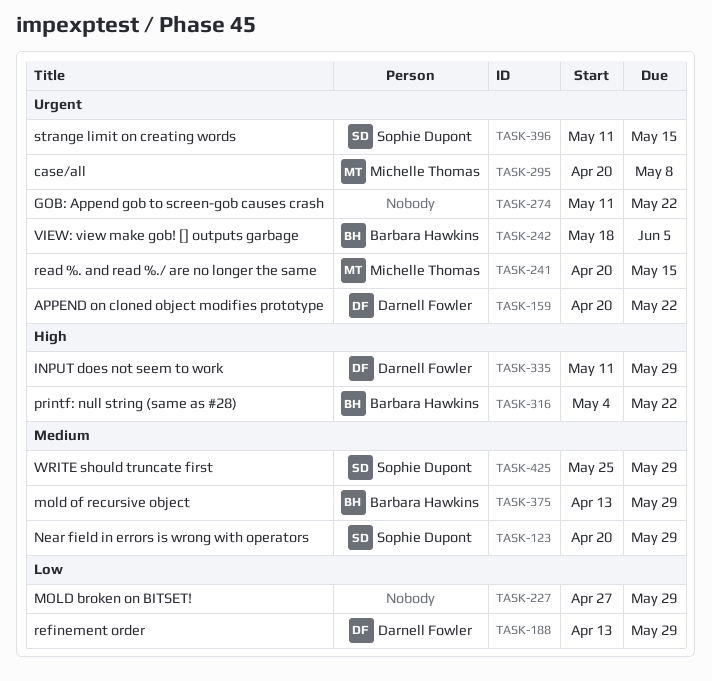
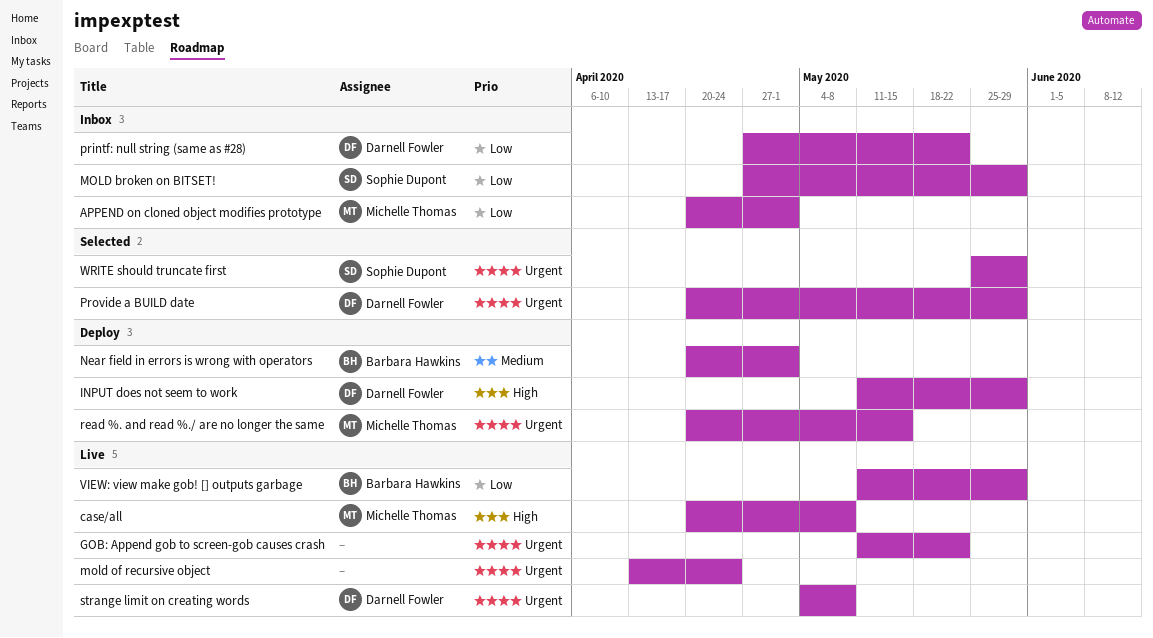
APPEND on cloned object modifies prototype, owner: Darnell Fowler -> Michelle Thomas
APPEND on cloned object modifies prototype, priority: Urgent -> Low
APPEND on cloned object modifies prototype, due: May 22 -> May 1
case/all, priority: Urgent -> High
MOLD broken on BITSET!, owner: none -> Sophie Dupont
mold of recursive object, owner: Barbara Hawkins -> none
mold of recursive object, priority: Medium -> Urgent
mold of recursive object, due: May 29 -> Apr 24
Near field in errors is wrong with operators, owner: Sophie Dupont -> Barbara Hawkins
Near field in errors is wrong with operators, due: May 29 -> May 1
printf: null string (same as #28), owner: Barbara Hawkins -> Darnell Fowler
printf: null string (same as #28), priority: High -> Low
printf: null string (same as #28), start: May 4 -> Apr 27
Provide a BUILD date: none -> present
refinement order: present -> none
strange limit on creating words, owner: Sophie Dupont -> Darnell Fowler
strange limit on creating words, start: May 11 -> May 4
strange limit on creating words, due: May 15 -> May 8
VIEW: view make gob! [] outputs garbage, priority: Urgent -> Low
VIEW: view make gob! [] outputs garbage, start: May 18 -> May 11
VIEW: view make gob! [] outputs garbage, due: Jun 5 -> May 29
WRITE should truncate first, priority: Medium -> Urgent

